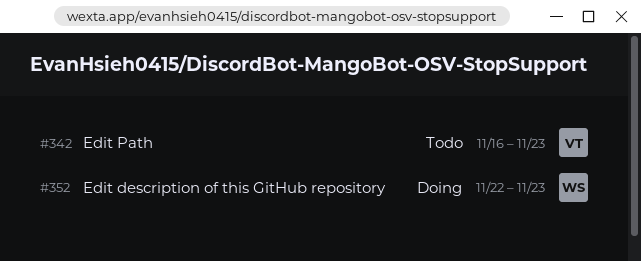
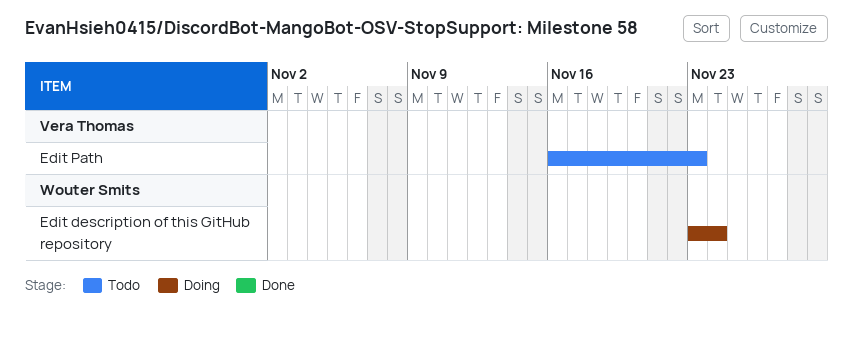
Edit description of this GitHub repository, start: Nov 22 -> Nov 23
Edit description of this GitHub repository, due: Nov 23 -> Nov 24

